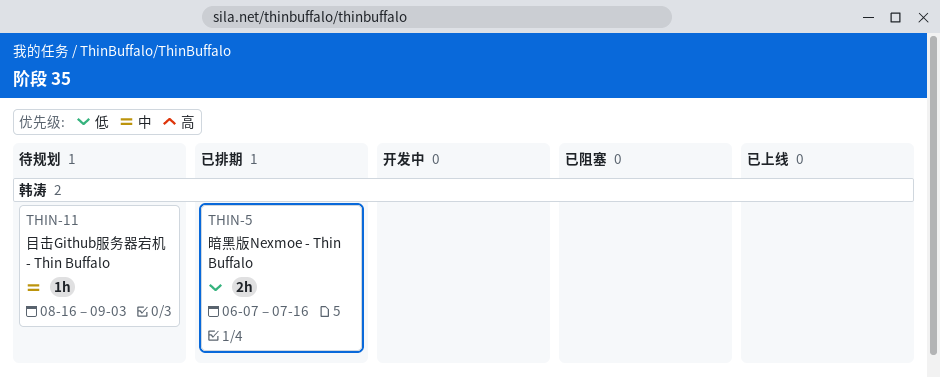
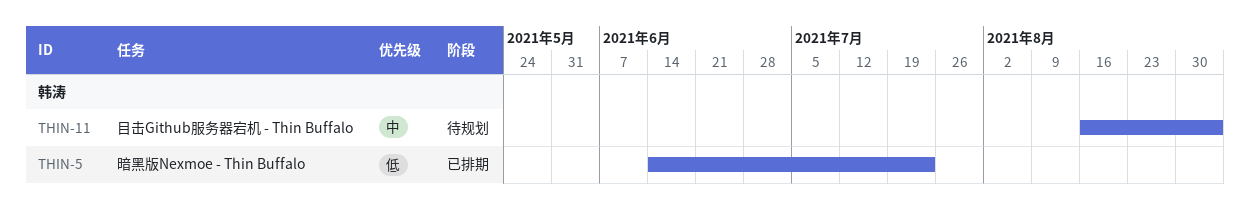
THIN-5, start: Jun 7 -> Jun 14
THIN-5, due: Jul 16 -> Jul 23

